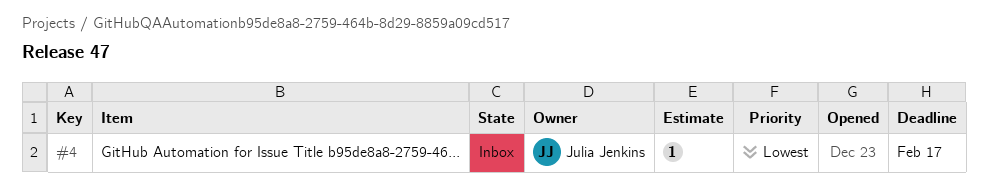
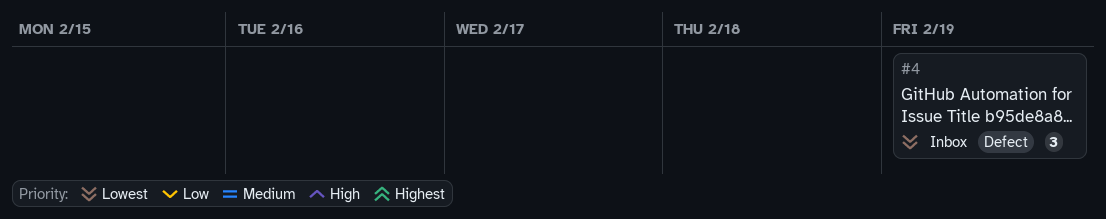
#4, estimate: 1 -> 3
#4, due: Feb 17 -> Feb 19

